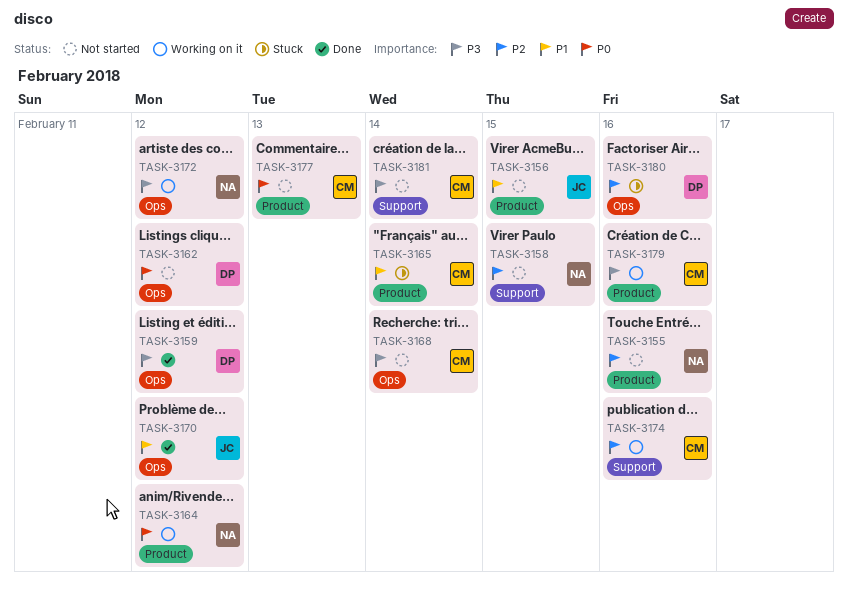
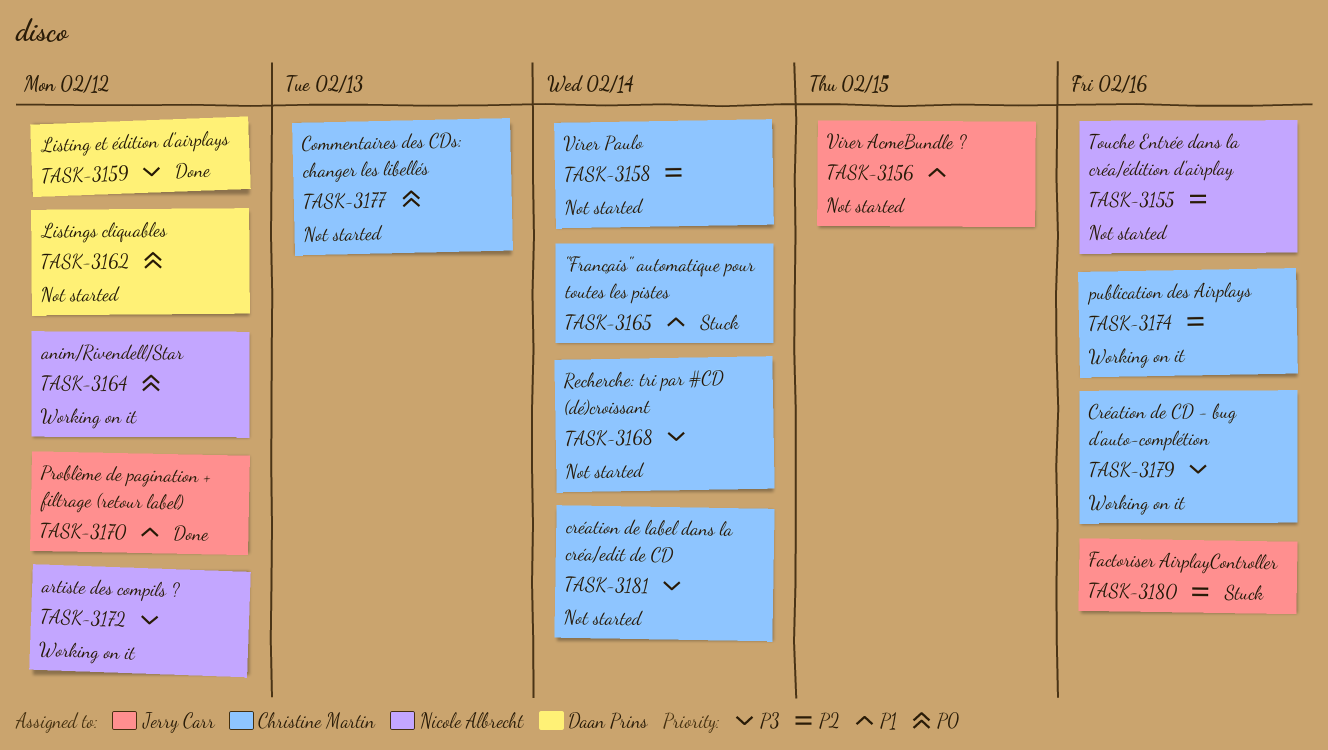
TASK-3158, owner: Nicole Albrecht -> Christine Martin
TASK-3158, due: Feb 15 -> Feb 14
TASK-3180, owner: Daan Prins -> Jerry Carr

